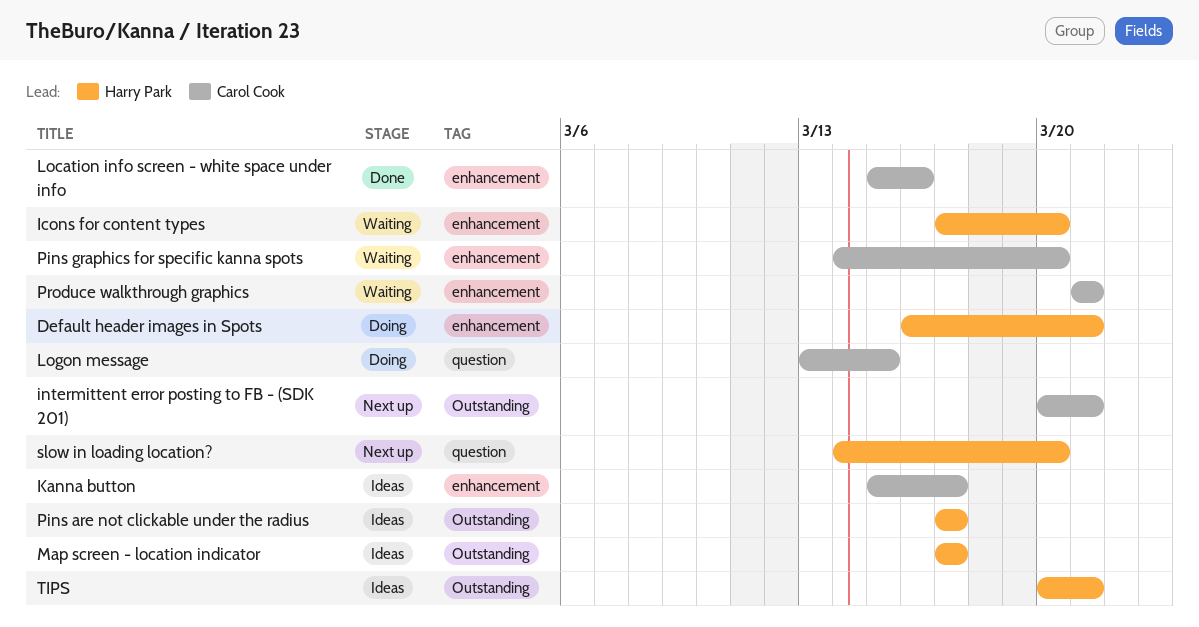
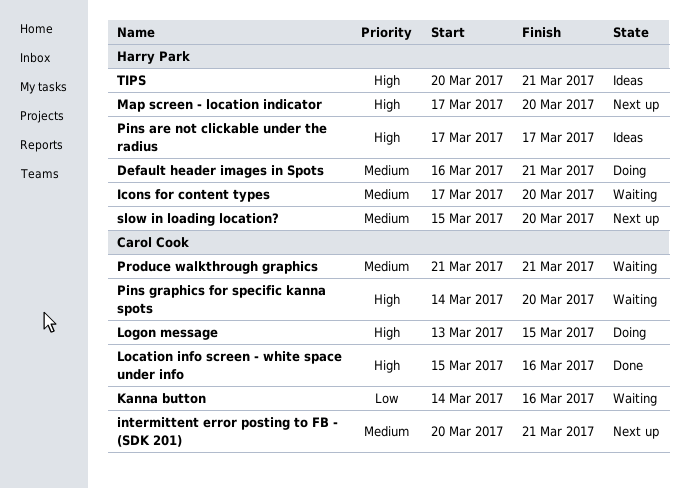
Kanna button, status: Ideas -> Waiting
Kanna button, start: Mar 15 -> Mar 14
Kanna button, due: Mar 17 -> Mar 16
Map screen - location indicator, status: Ideas -> Next up
Map screen - location indicator, due: Mar 17 -> Mar 20
slow in loading location?, start: Mar 14 -> Mar 15

